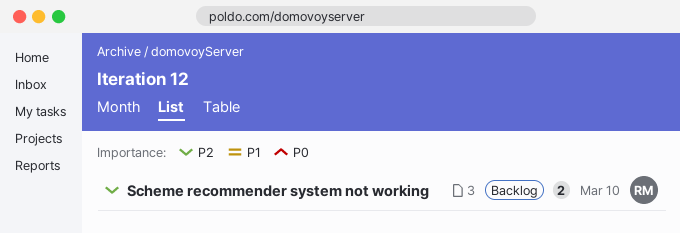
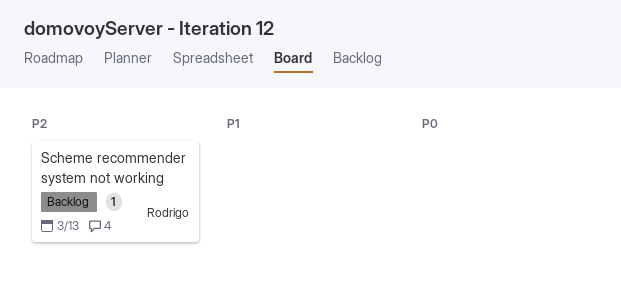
Scheme recommender system not working, estimate: 2 -> 1
Scheme recommender system not working, due: Mar 10 -> Mar 13

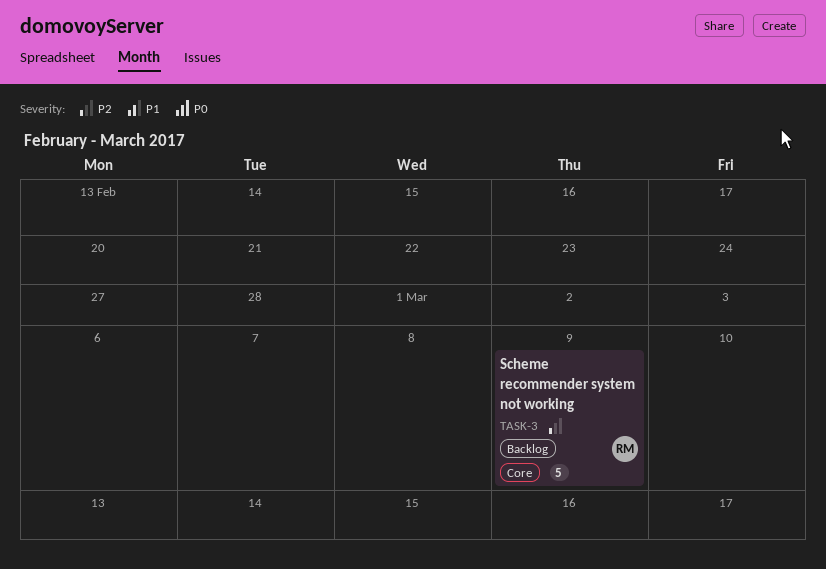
Scheme recommender system not working, estimate: 1 -> 5
Scheme recommender system not working, due: Mar 13 -> Mar 9

